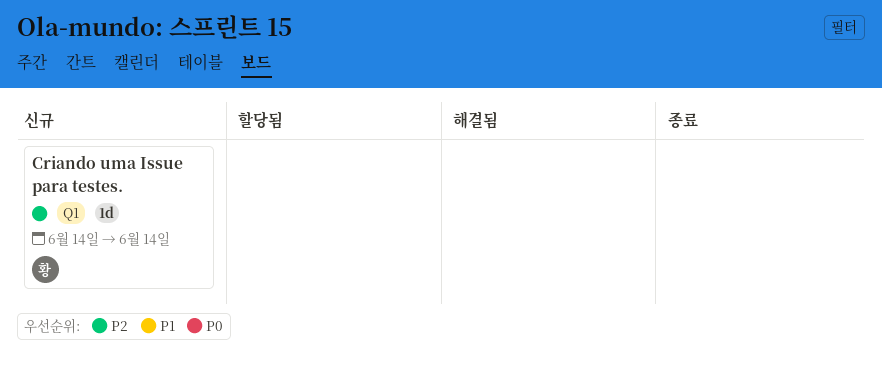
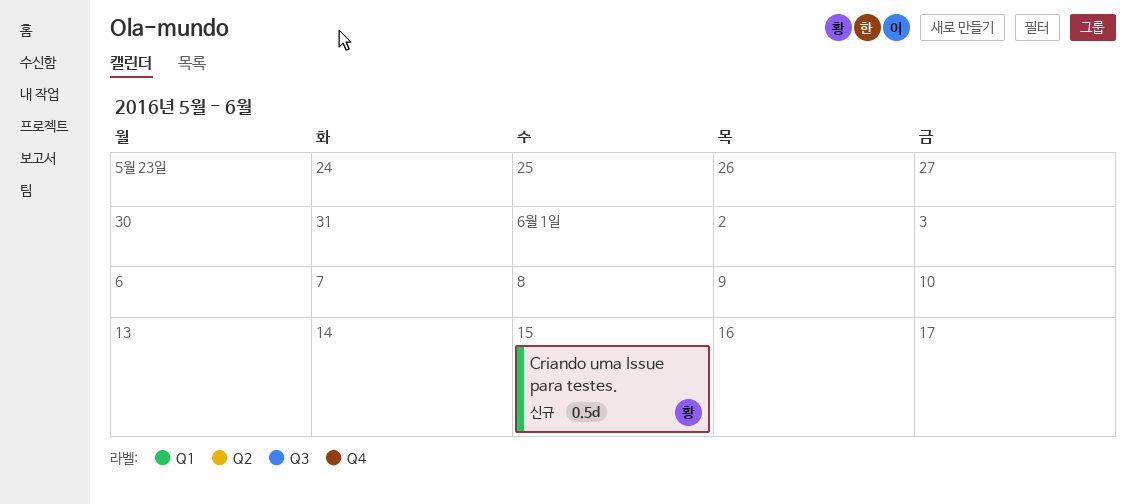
Criando uma Issue para testes., estimate: 1d -> 0.5d
Criando uma Issue para testes., due: Jun 14 -> Jun 15

